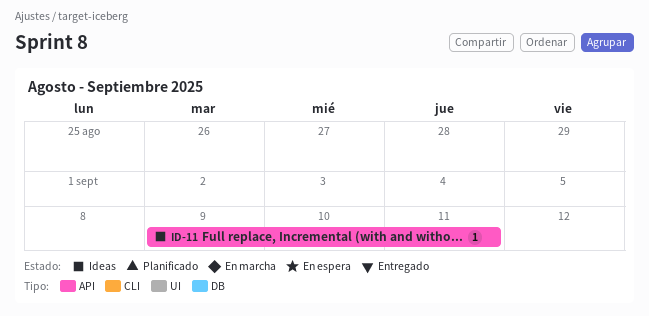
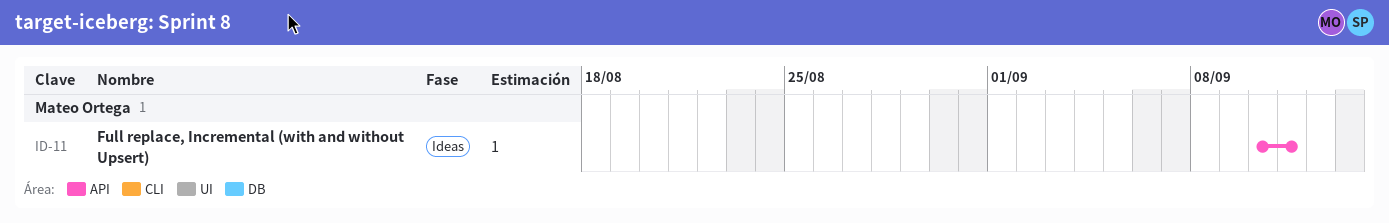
ID-11, start: Sep 9 -> Sep 10

